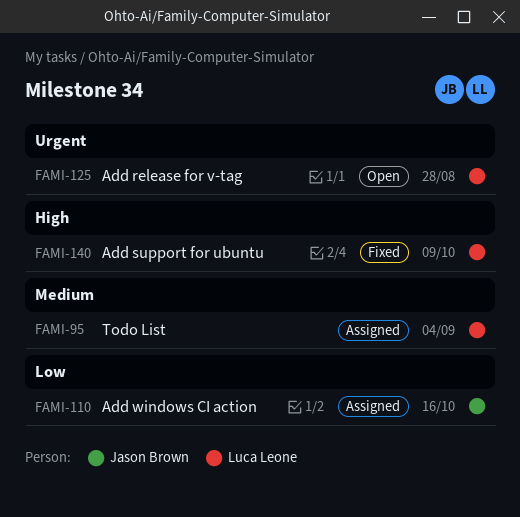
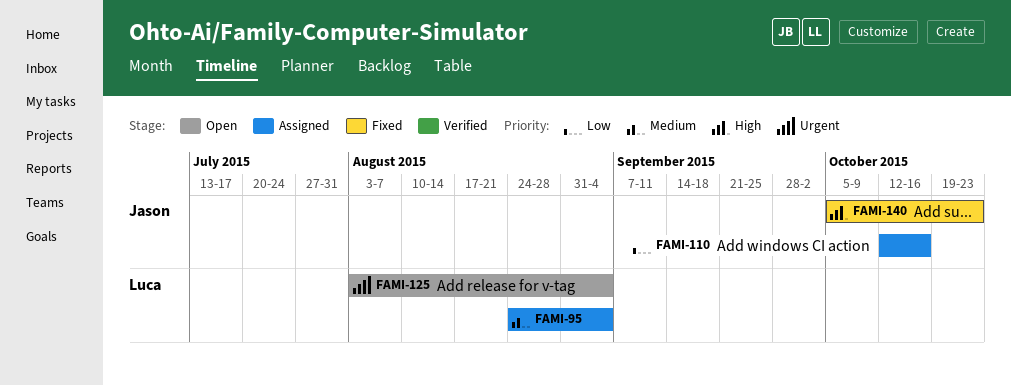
FAMI-125, due: Aug 28 -> Sep 4
FAMI-140, owner: Luca Leone -> Jason Brown
FAMI-140, due: Oct 9 -> Oct 23

